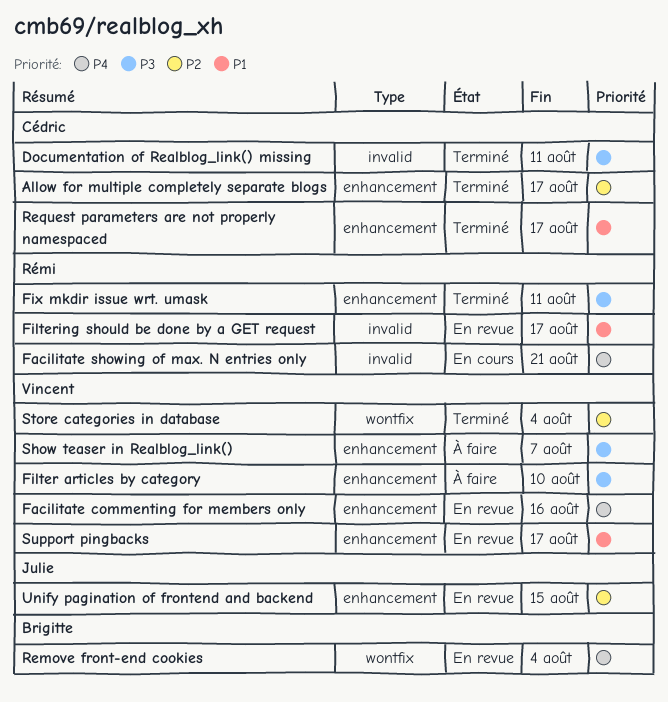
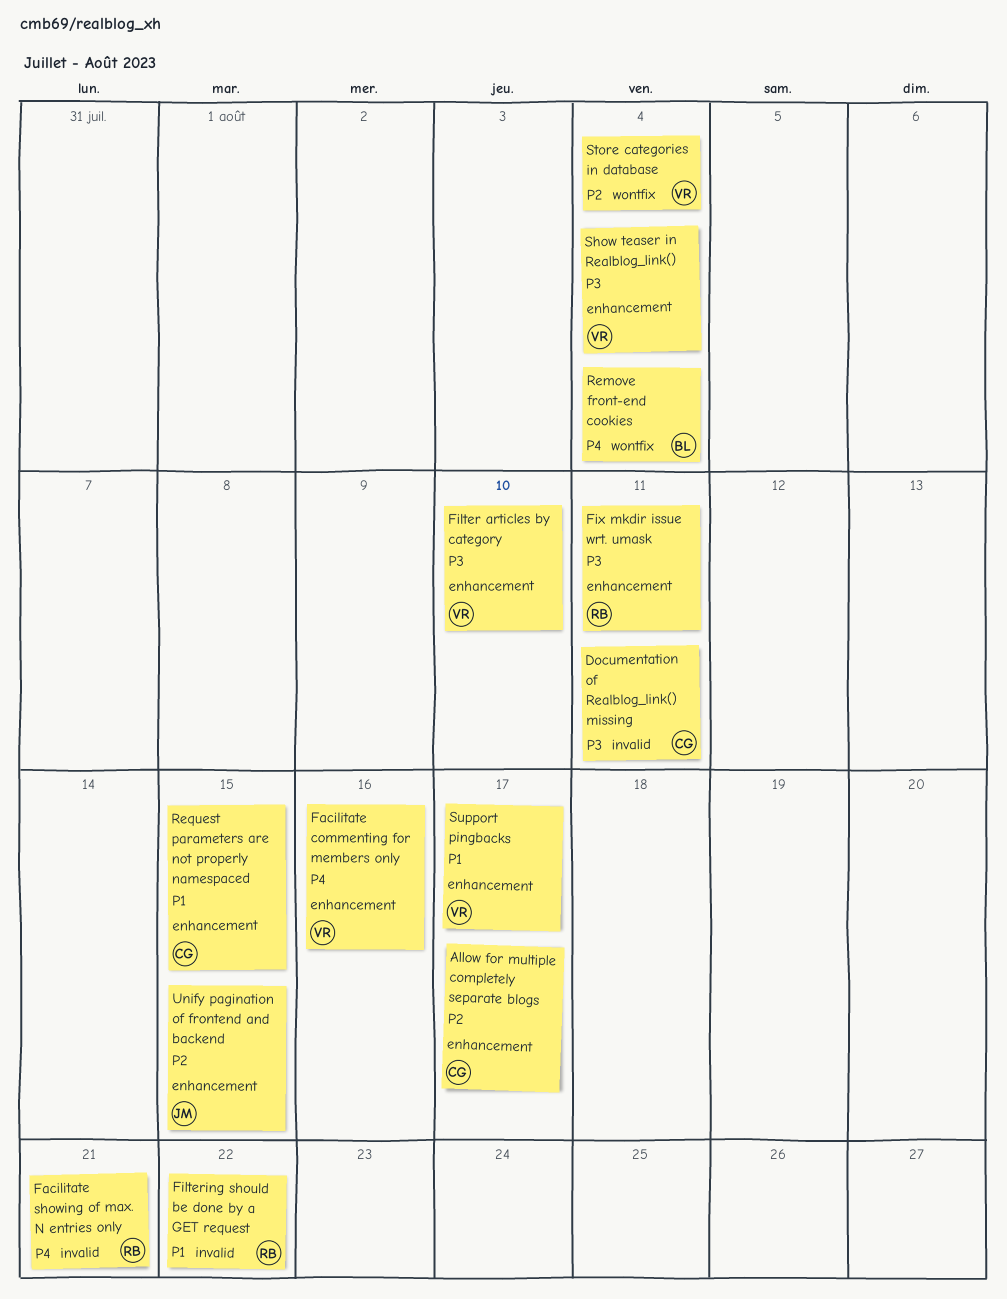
Filtering should be done by a GET request, due: Aug 17 -> Aug 22
Request parameters are not properly namespaced, due: Aug 17 -> Aug 15
Show teaser in Realblog_link(), due: Aug 7 -> Aug 4

